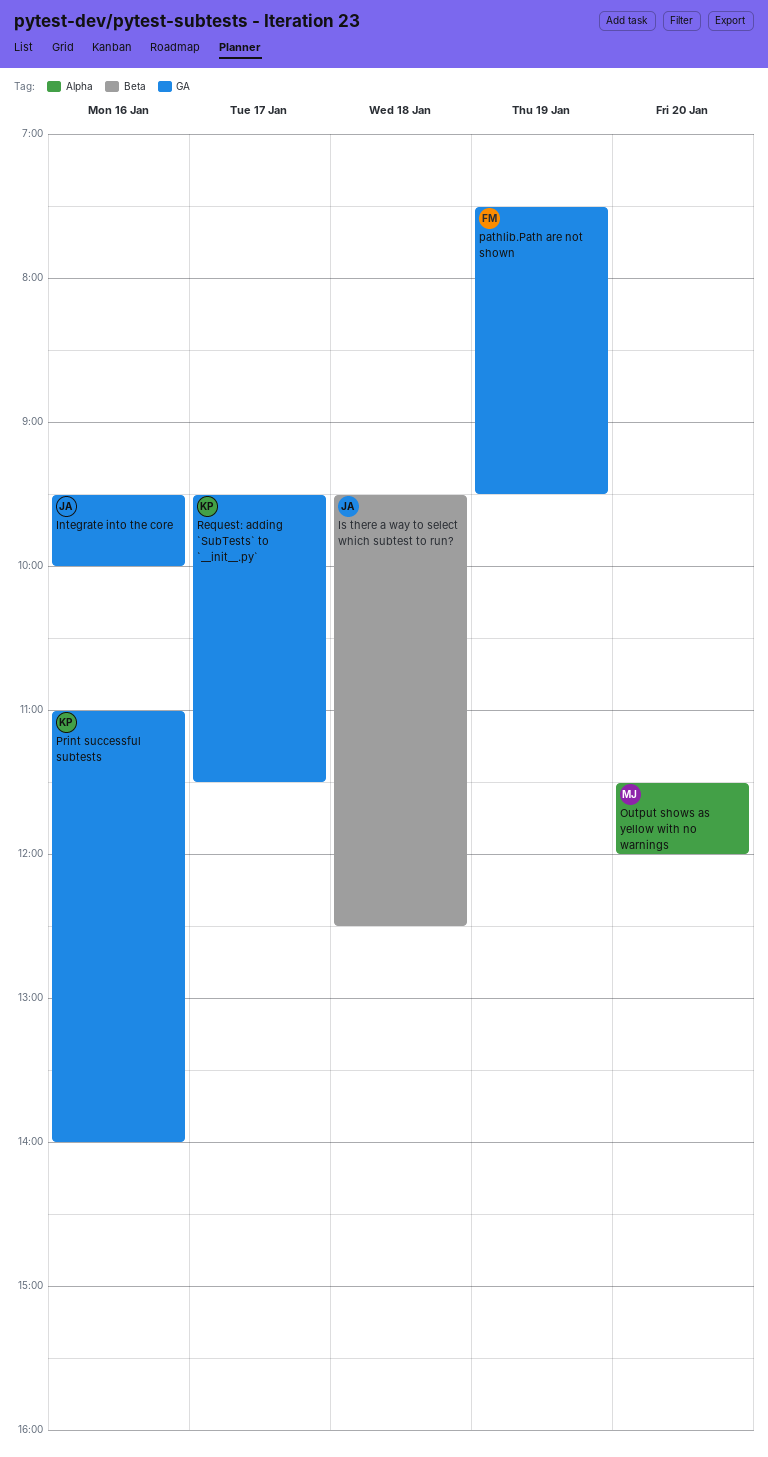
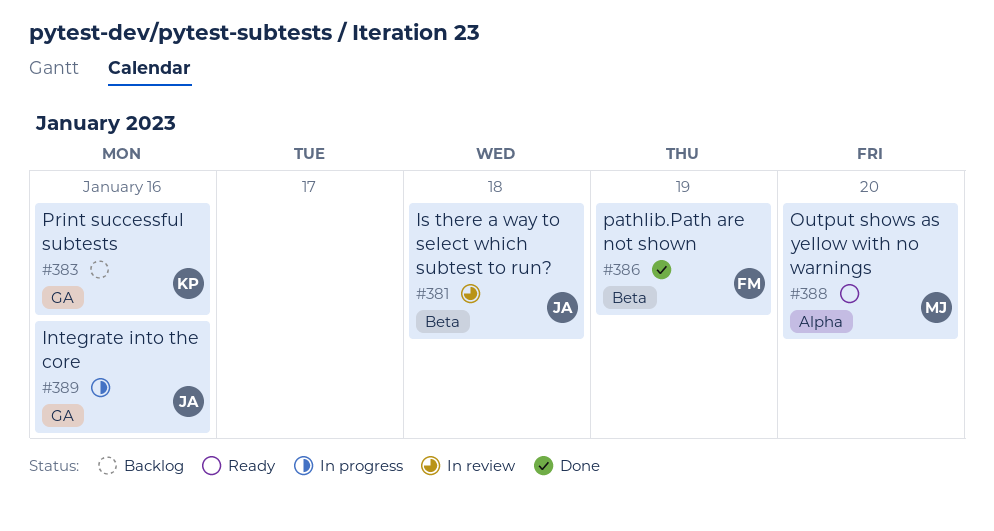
pathlib.Path are not shown, label: GA -> Beta
Request: adding `SubTests` to `__init__.py`: present -> none

